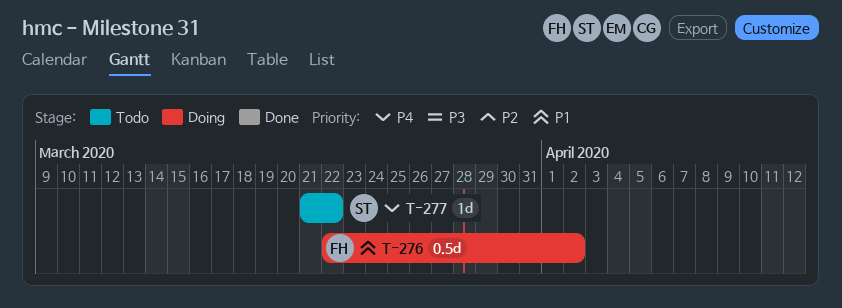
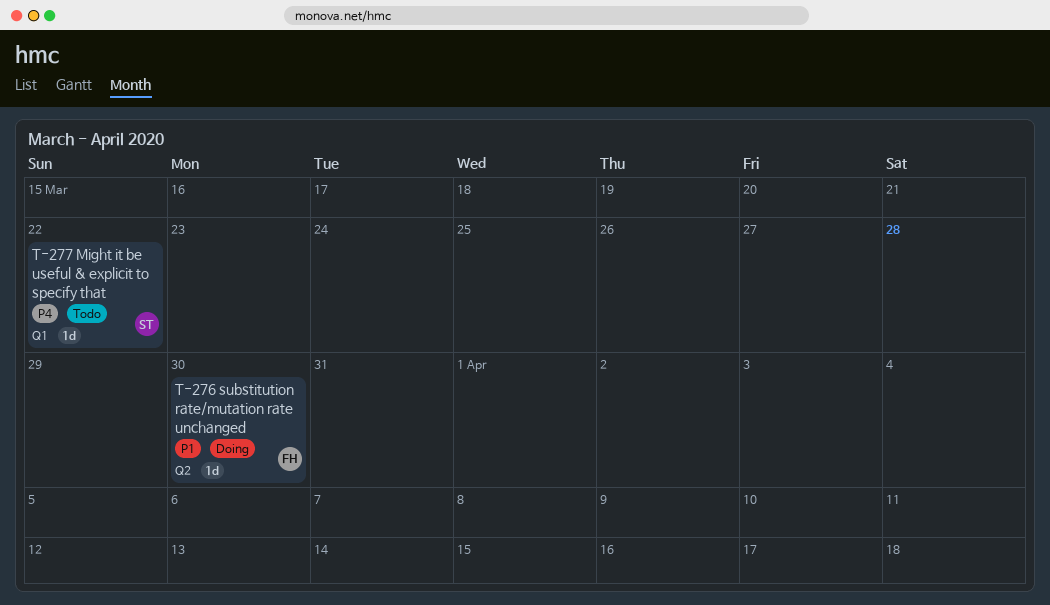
T-276, estimate: 0.5d -> 1d
T-276, due: Apr 2 -> Mar 30

